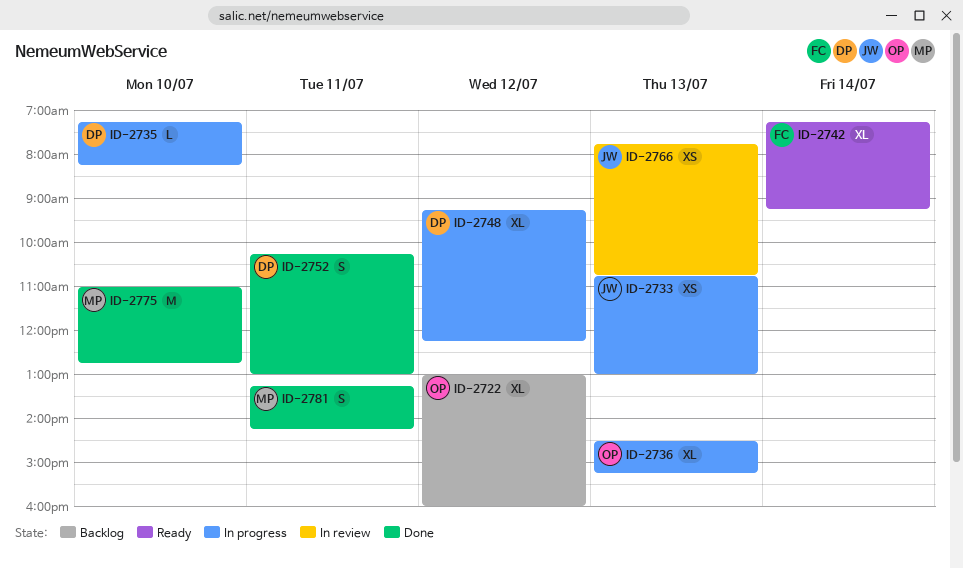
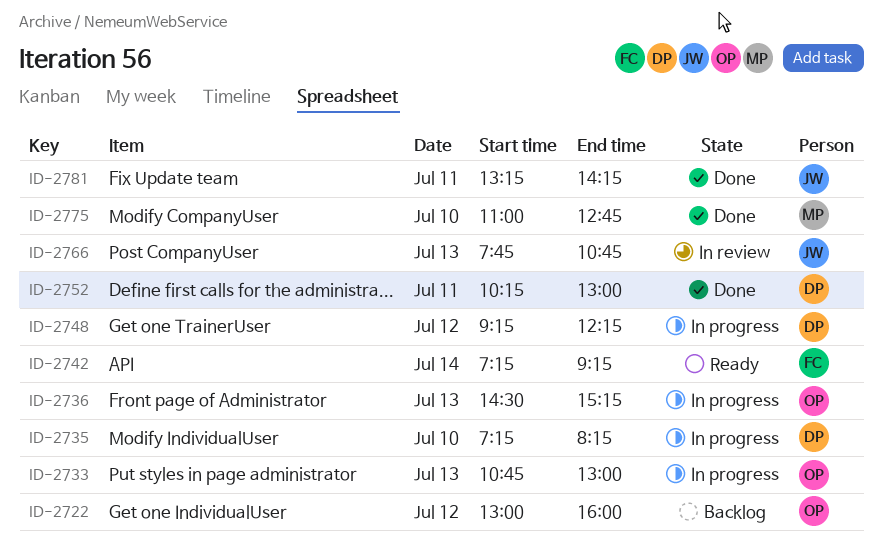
ID-2733, owner: JW -> OP
ID-2781, owner: MP -> JW

